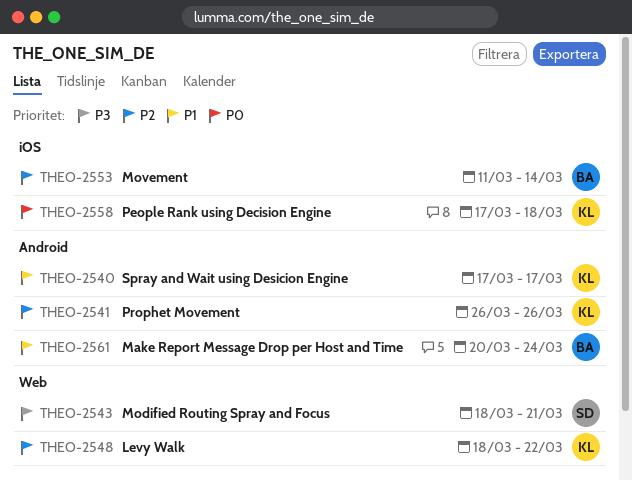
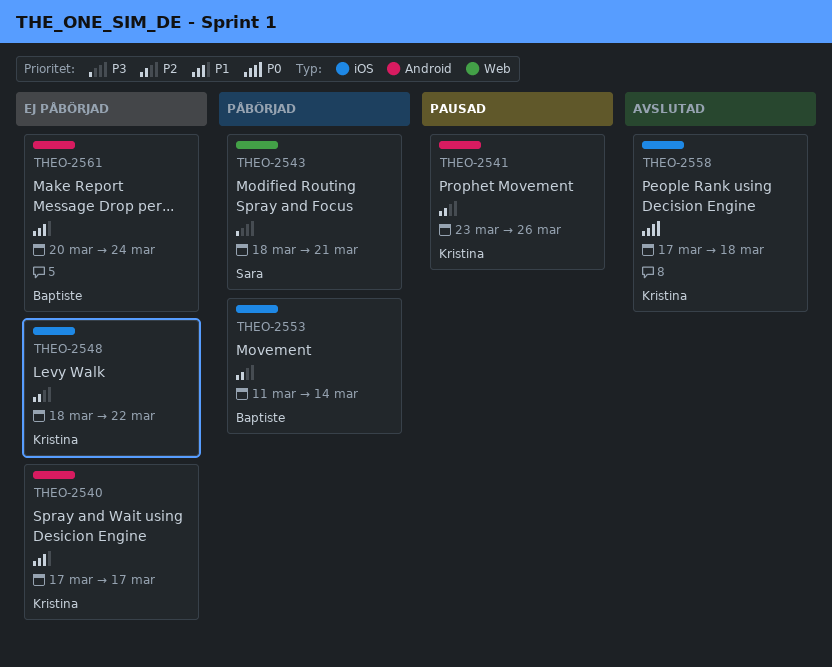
THEO-2541, start: Mar 26 -> Mar 23
THEO-2548, label: Web -> iOS

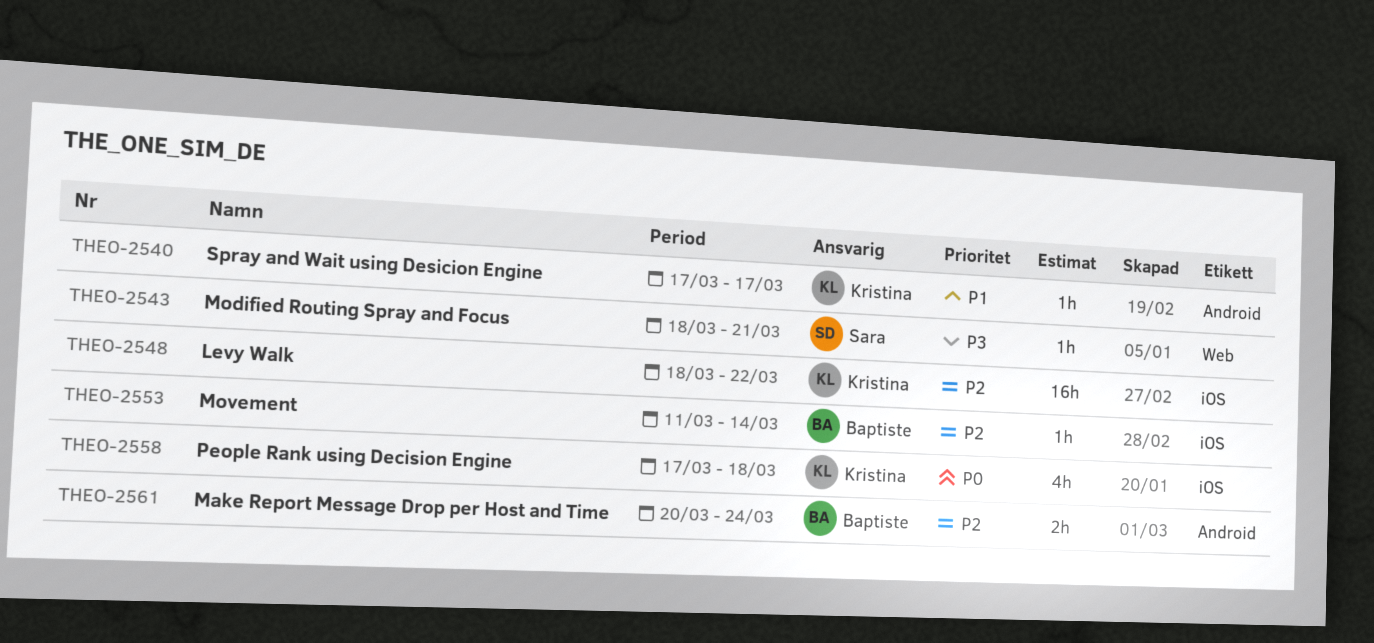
THEO-2541: present -> none
THEO-2561, priority: P1 -> P2

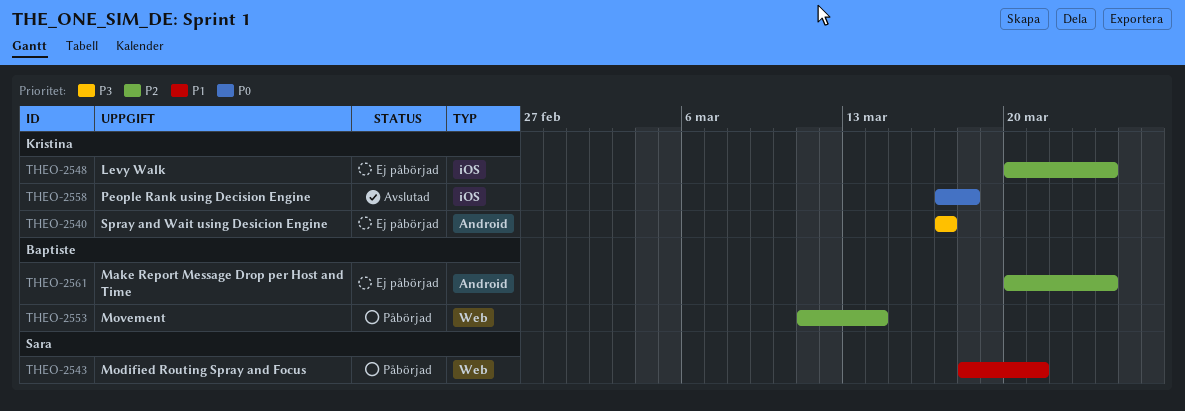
THEO-2540, priority: P1 -> P3
THEO-2543, priority: P3 -> P1
THEO-2548, start: Mar 18 -> Mar 20
THEO-2548, due: Mar 22 -> Mar 24
THEO-2553, label: iOS -> Web

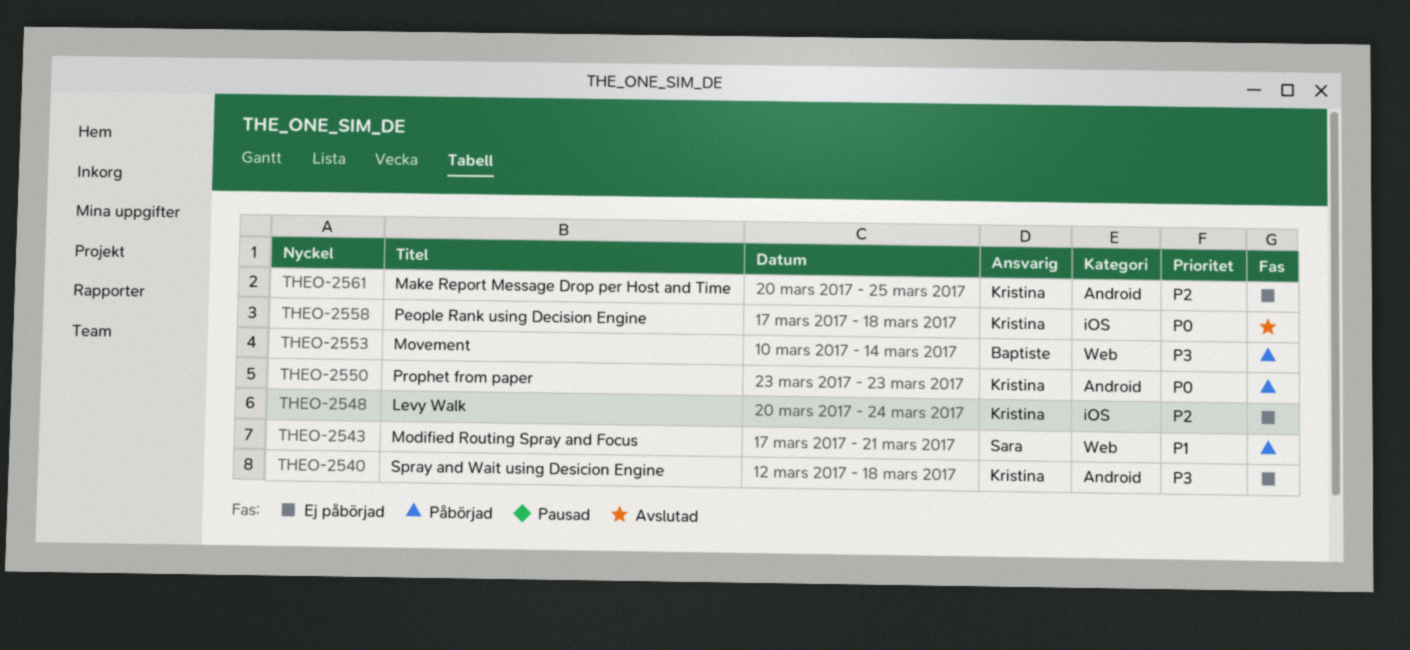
THEO-2540, start: Mar 17 -> Mar 12
THEO-2540, due: Mar 17 -> Mar 18
THEO-2543, start: Mar 18 -> Mar 17
THEO-2550: none -> present
THEO-2553, priority: P2 -> P3
THEO-2553, start: Mar 11 -> Mar 10
THEO-2561, owner: Baptiste -> Kristina
THEO-2561, due: Mar 24 -> Mar 25

